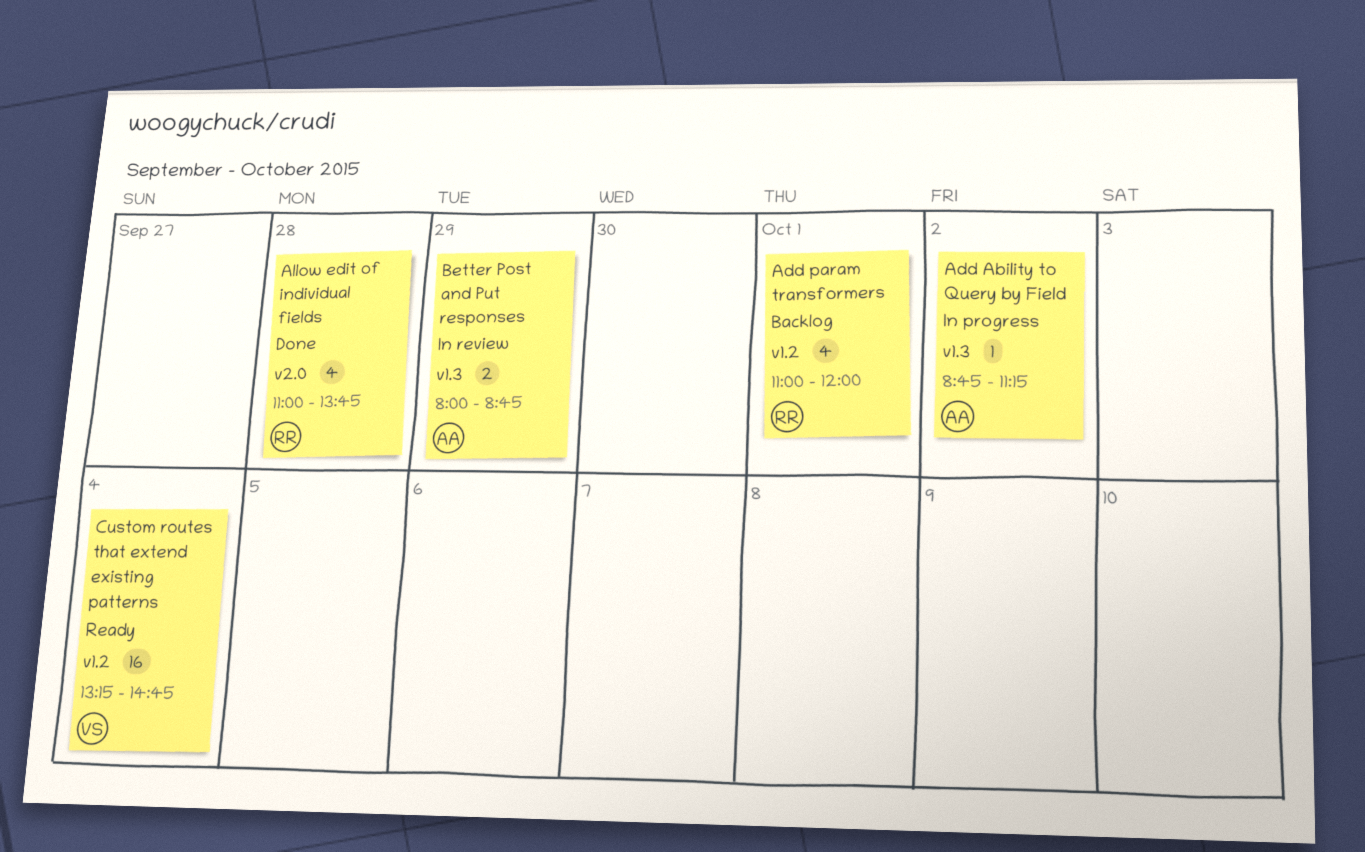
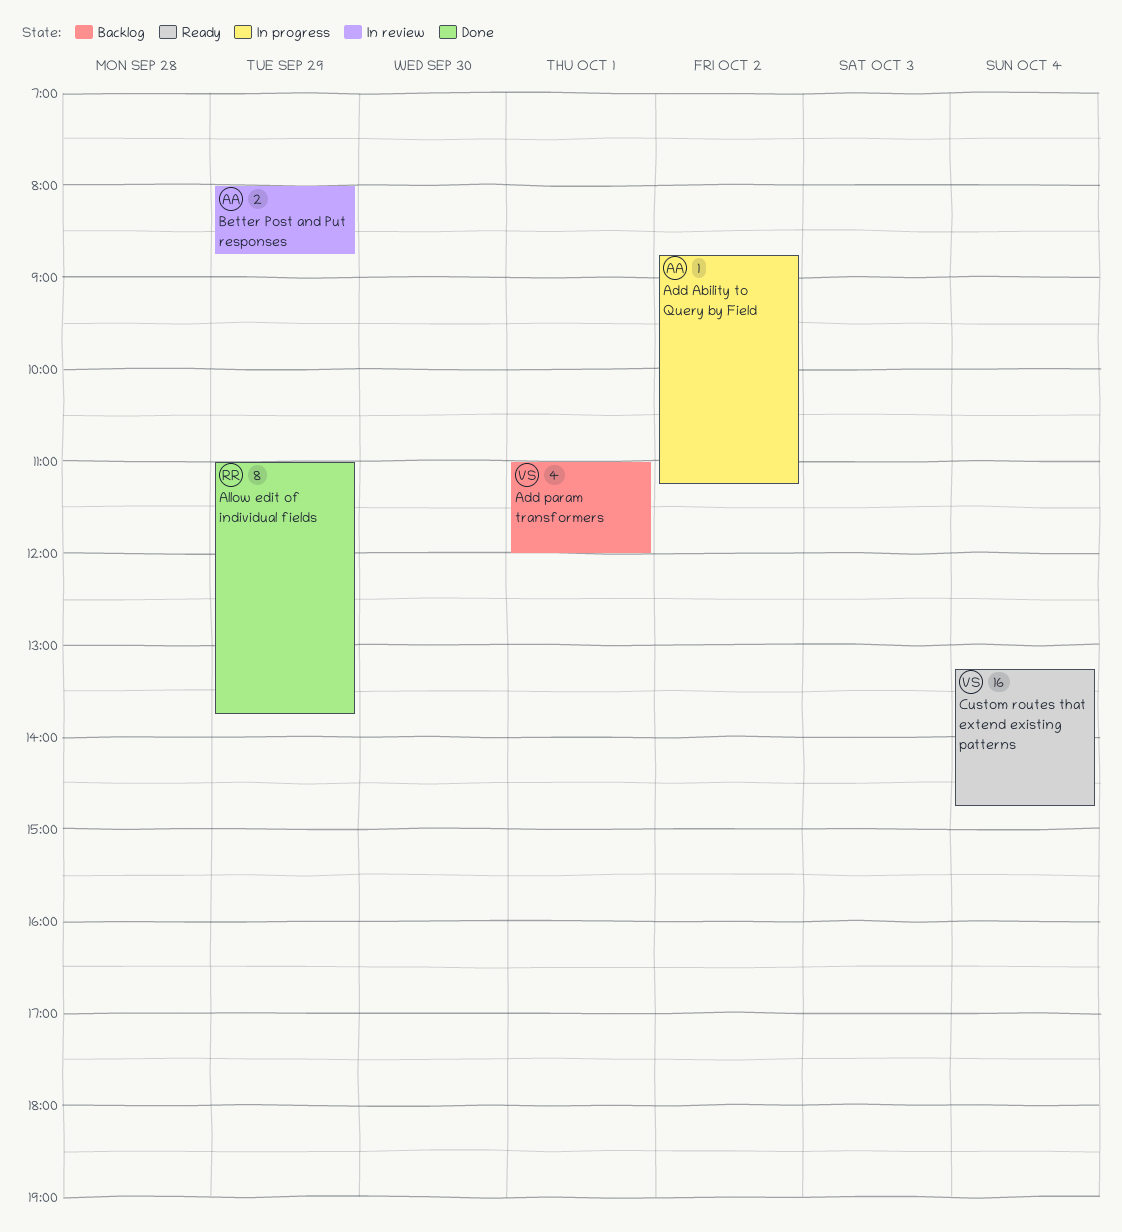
Add param transformers, owner: RR -> VS
Allow edit of individual fields, estimate: 4 -> 8
Allow edit of individual fields, day: Sep 28 -> Sep 29

